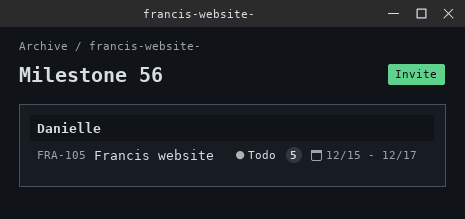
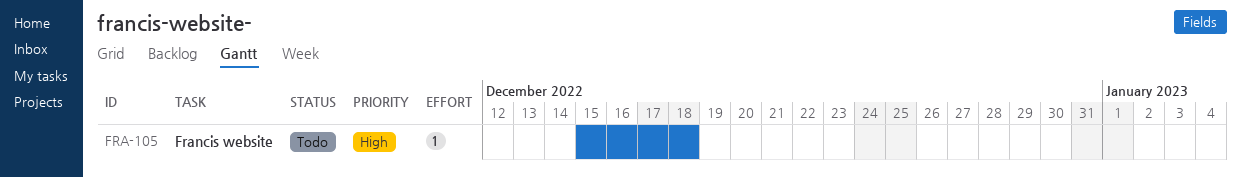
FRA-105, estimate: 5 -> 1
FRA-105, due: Dec 17 -> Dec 18

